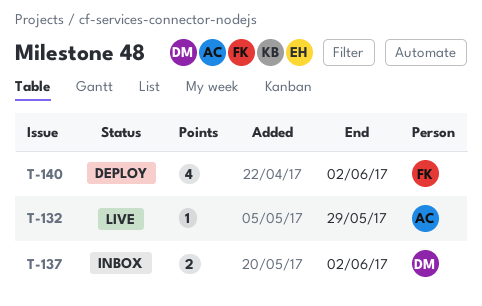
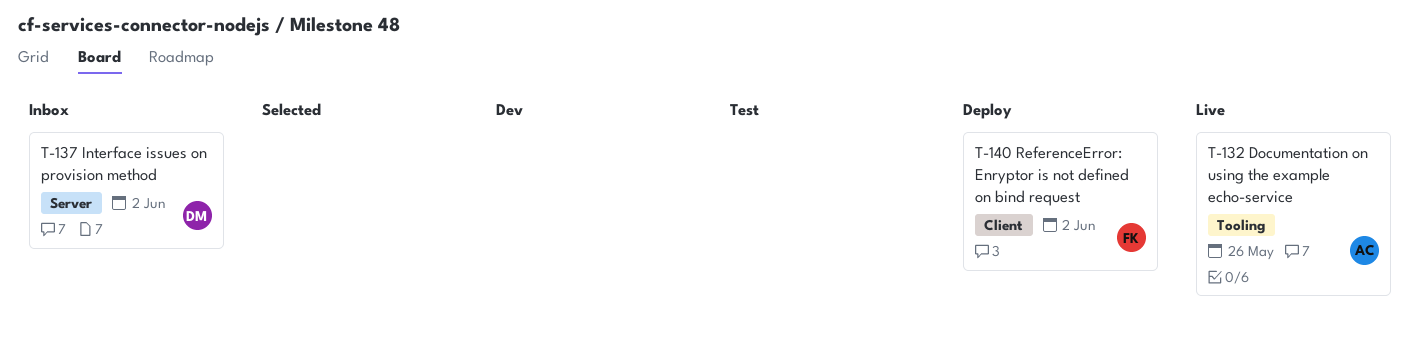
T-132, due: May 29 -> May 26

